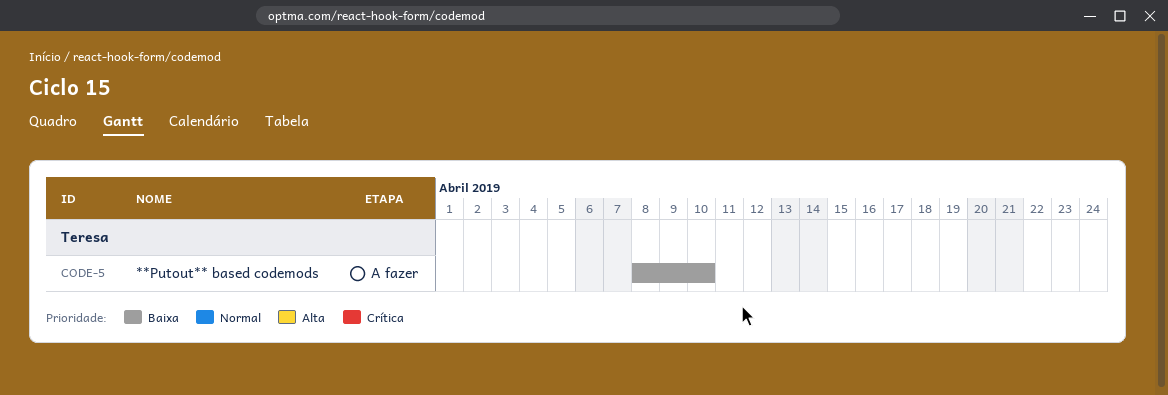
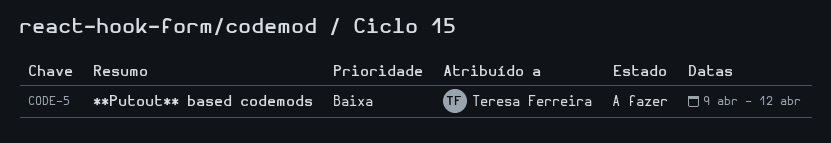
CODE-5, start: Apr 8 -> Apr 9
CODE-5, due: Apr 10 -> Apr 12

